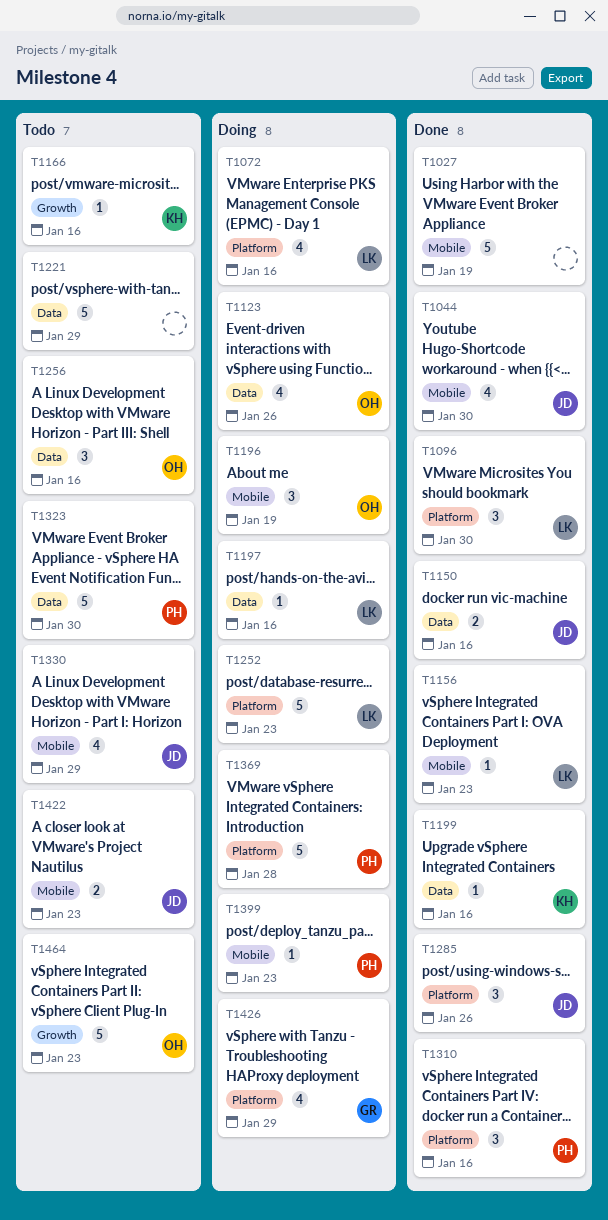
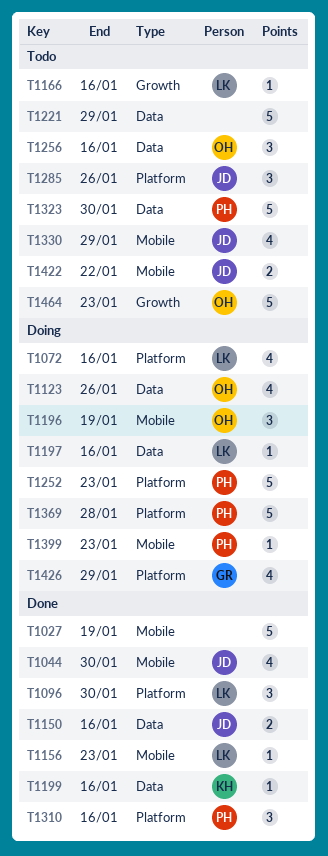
T1166, owner: KH -> LK
T1252, owner: LK -> PH
T1285, status: Done -> Todo
T1422, due: Jan 23 -> Jan 22

